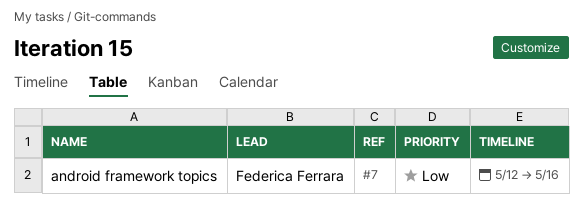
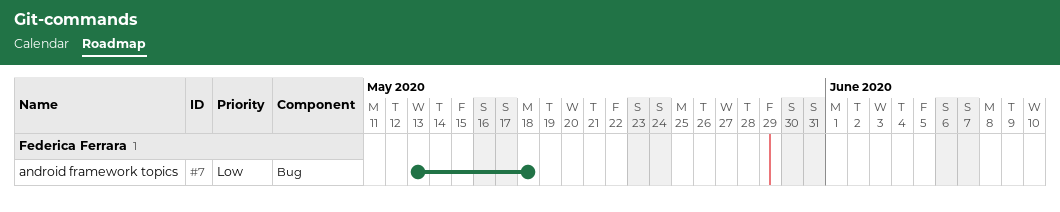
#7, start: May 12 -> May 13
#7, due: May 16 -> May 18

